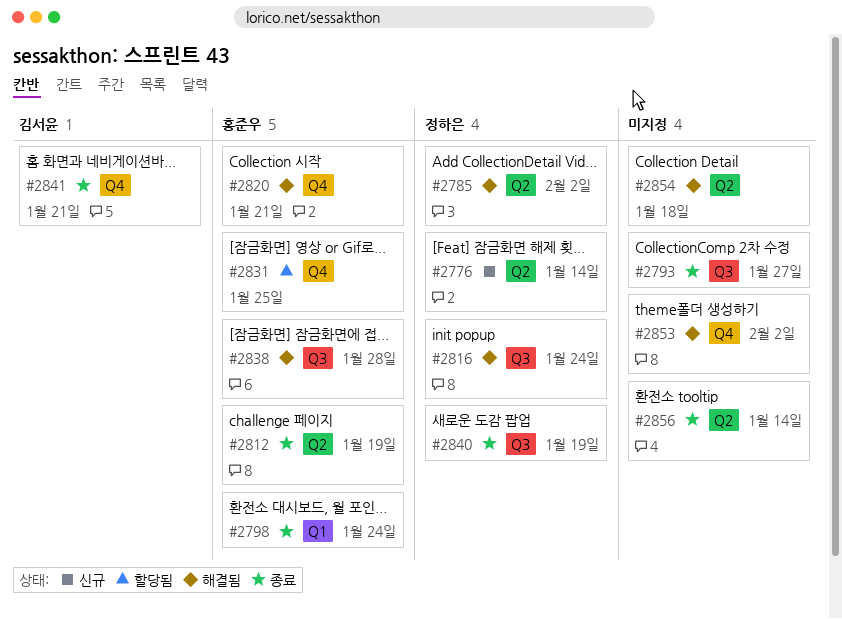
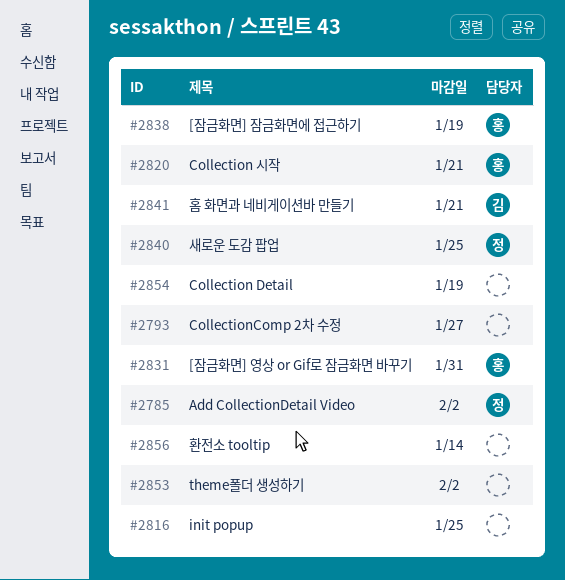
#2776: present -> none
#2798: present -> none
#2812: present -> none
#2816, owner: 정하은 -> none
#2816, due: Jan 24 -> Jan 25
#2831, due: Jan 25 -> Jan 31
#2838, due: Jan 28 -> Jan 19
#2840, due: Jan 19 -> Jan 25
#2854, due: Jan 18 -> Jan 19

